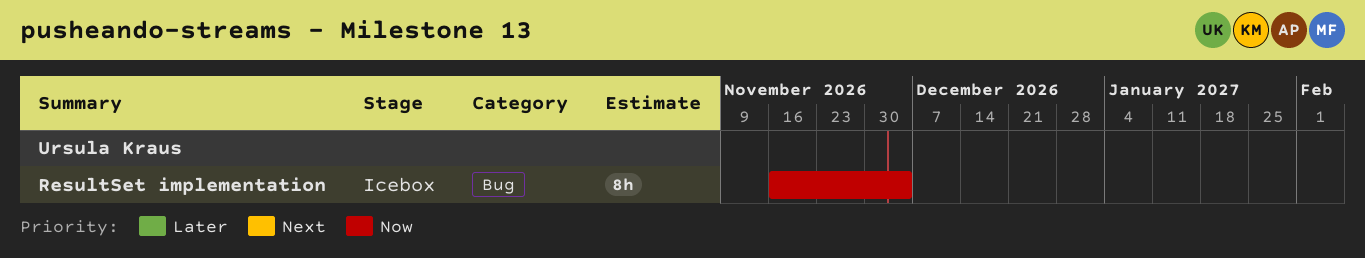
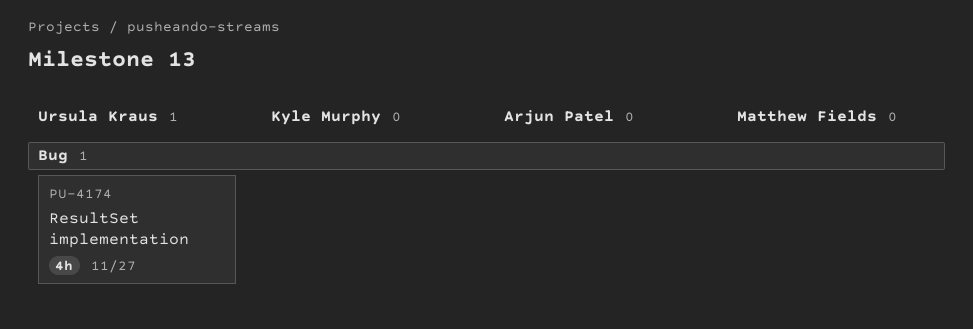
ResultSet implementation, estimate: 8h -> 4h
ResultSet implementation, due: Dec 4 -> Nov 27

